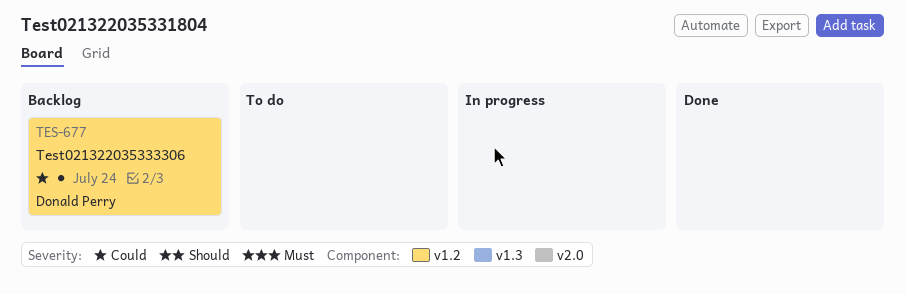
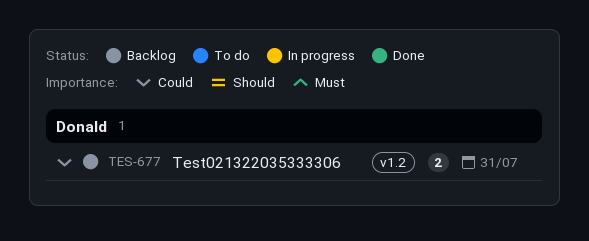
TES-677, estimate: 1 -> 2
TES-677, due: Jul 24 -> Jul 31

